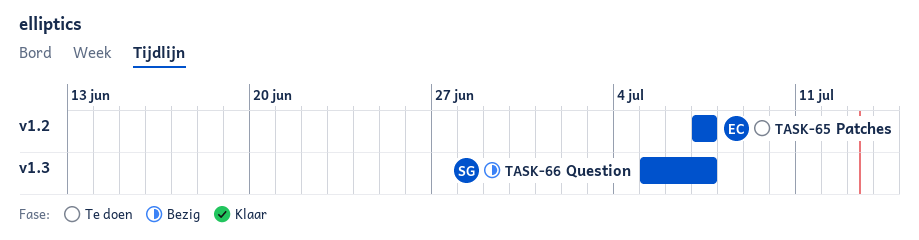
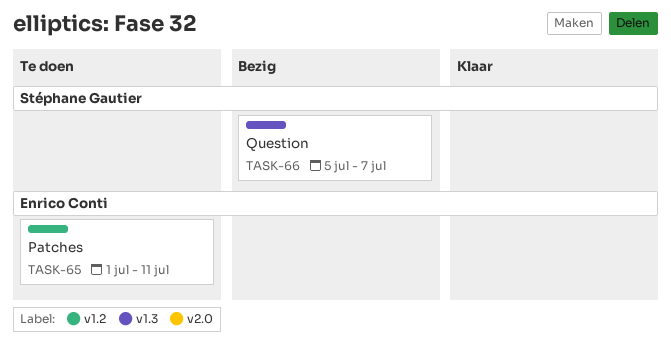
TASK-65, start: Jul 7 -> Jul 1
TASK-65, due: Jul 7 -> Jul 11

